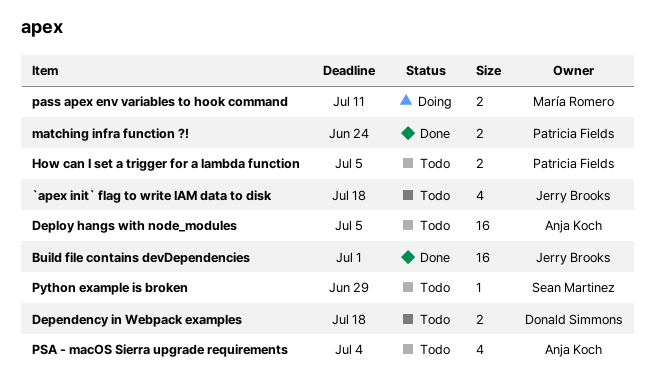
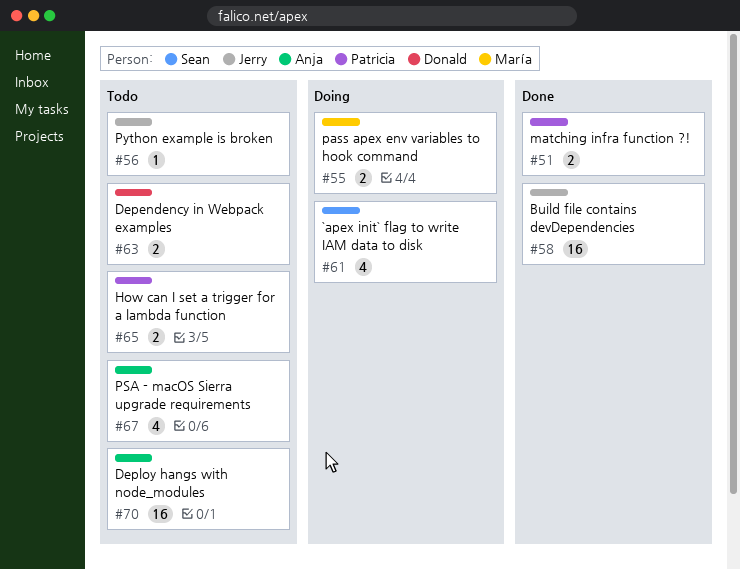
`apex init` flag to write IAM data to disk, status: Todo -> Doing
`apex init` flag to write IAM data to disk, owner: Jerry Brooks -> Sean Martinez
Python example is broken, owner: Sean Martinez -> Jerry Brooks

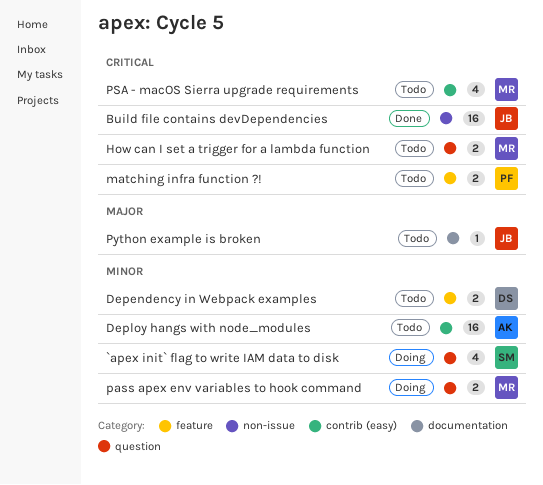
How can I set a trigger for a lambda function, owner: Patricia -> María
matching infra function ?!, status: Done -> Todo
PSA - macOS Sierra upgrade requirements, owner: Anja -> María

